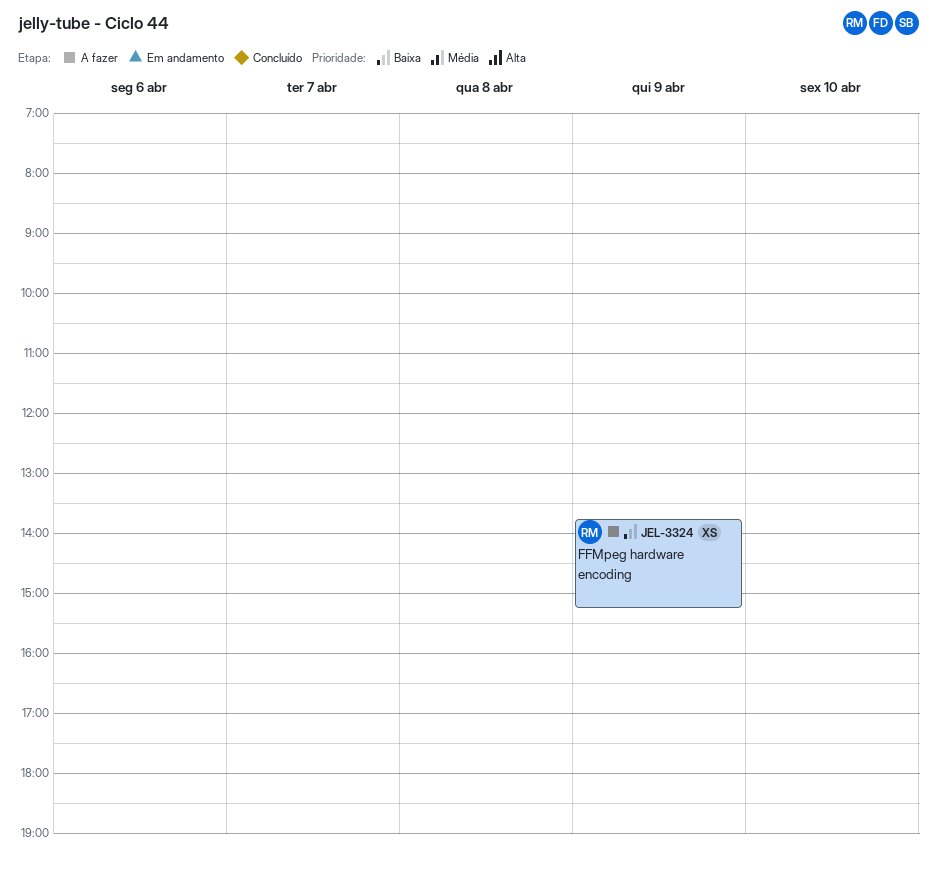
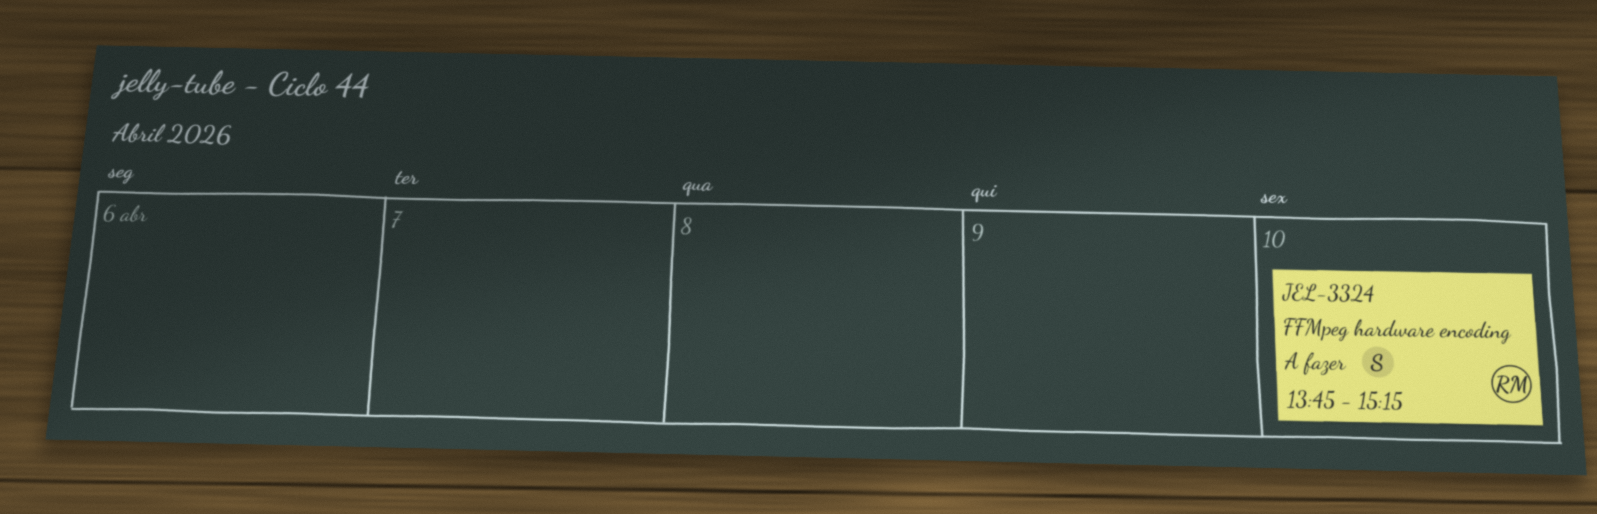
JEL-3324, estimate: XS -> S
JEL-3324, day: Apr 9 -> Apr 10

